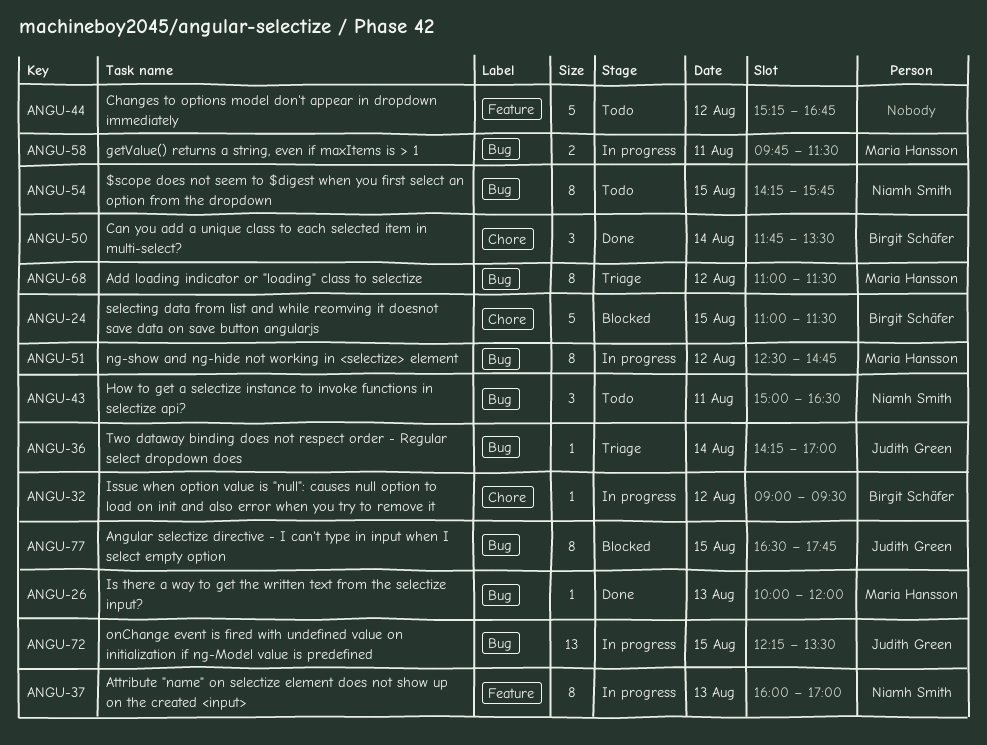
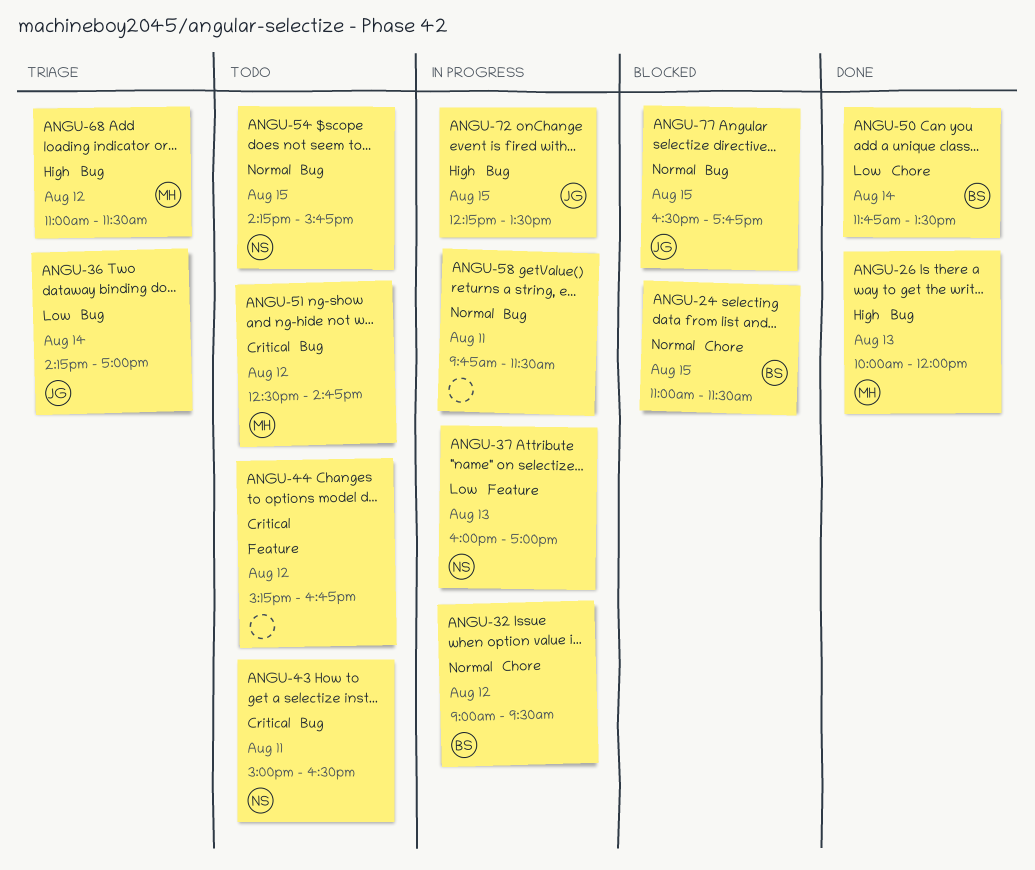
ANGU-51, status: In progress -> Todo
ANGU-58, owner: Maria Hansson -> none

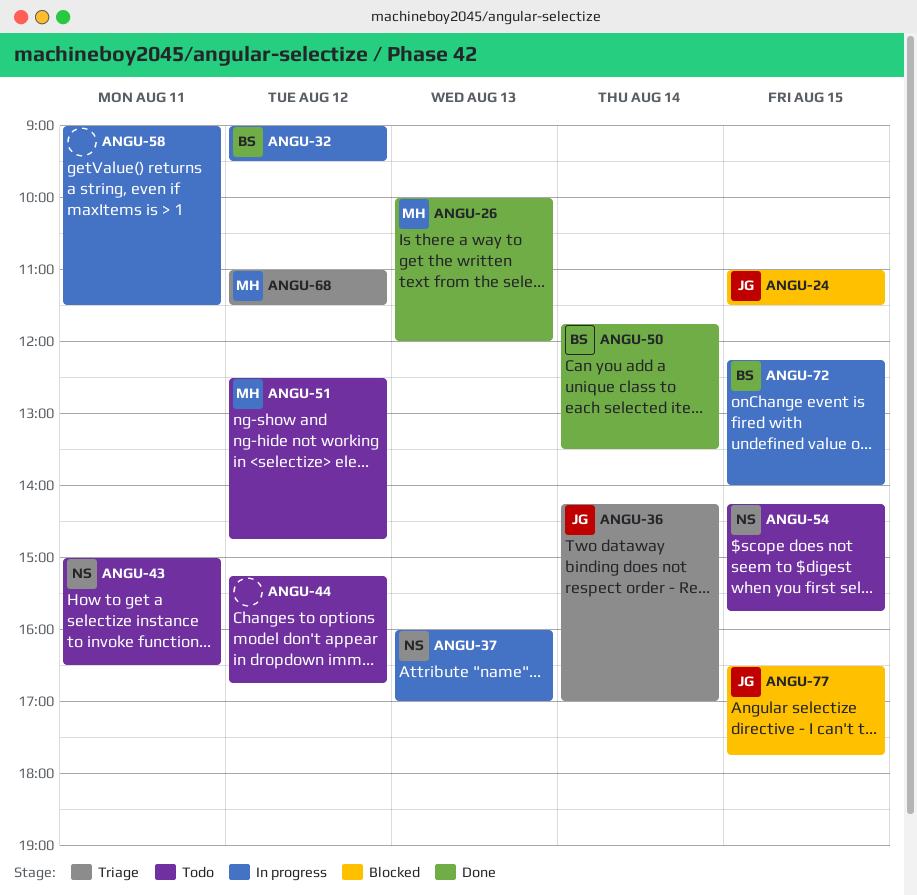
ANGU-24, owner: BS -> JG
ANGU-58, begins: 09:45 -> 09:00
ANGU-72, owner: JG -> BS
ANGU-72, ends: 13:30 -> 14:00

